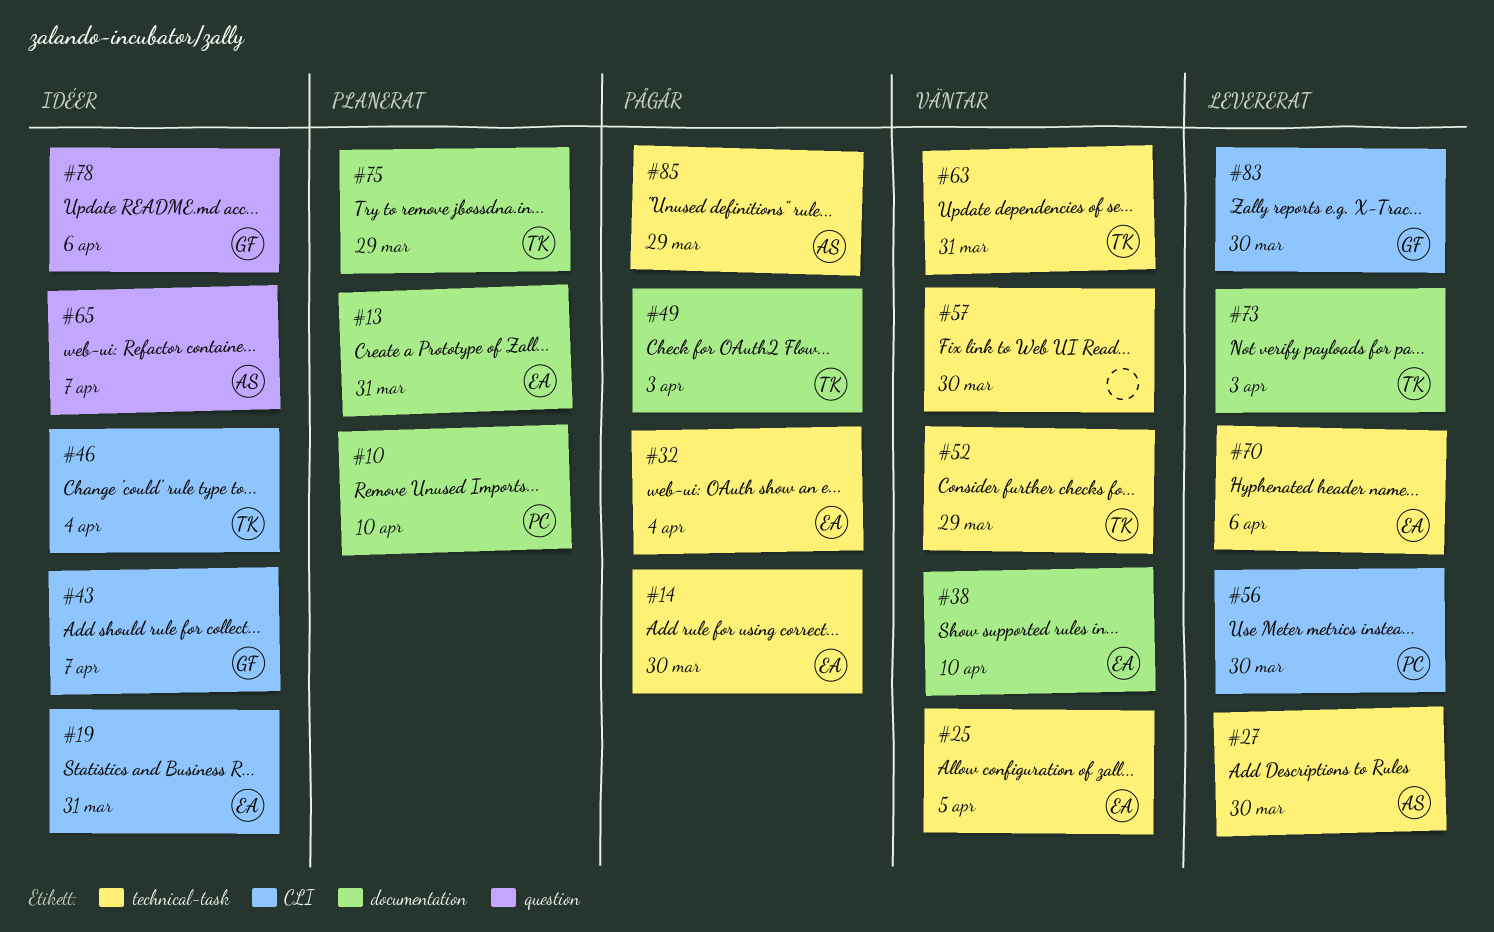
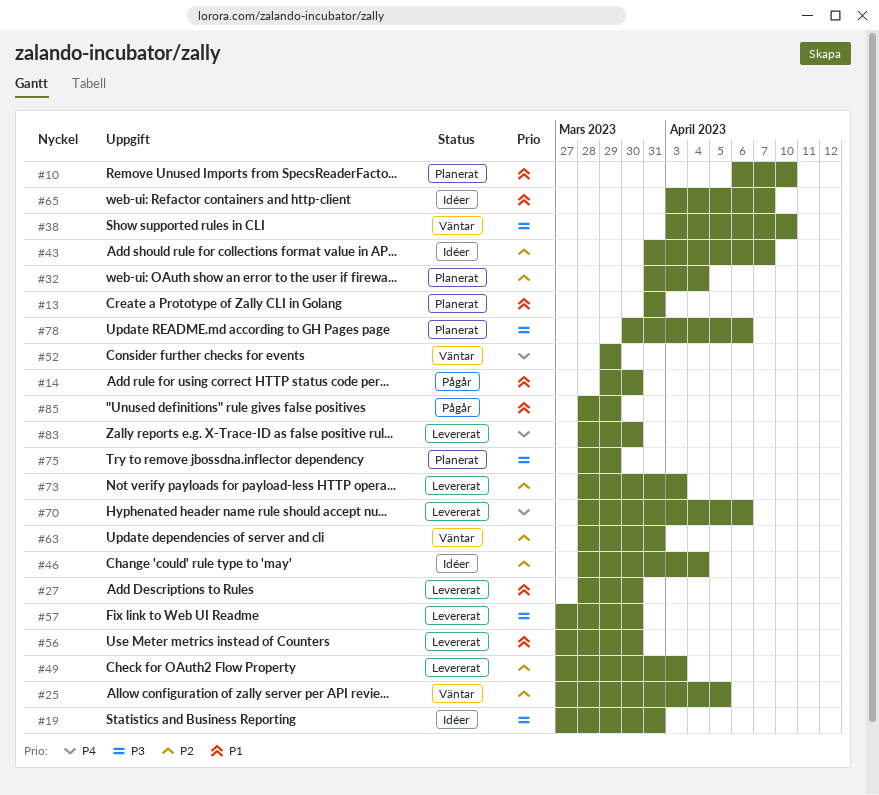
#32, status: Pågår -> Planerat
#49, status: Pågår -> Levererat
#57, status: Väntar -> Levererat
#78, status: Idéer -> Planerat

